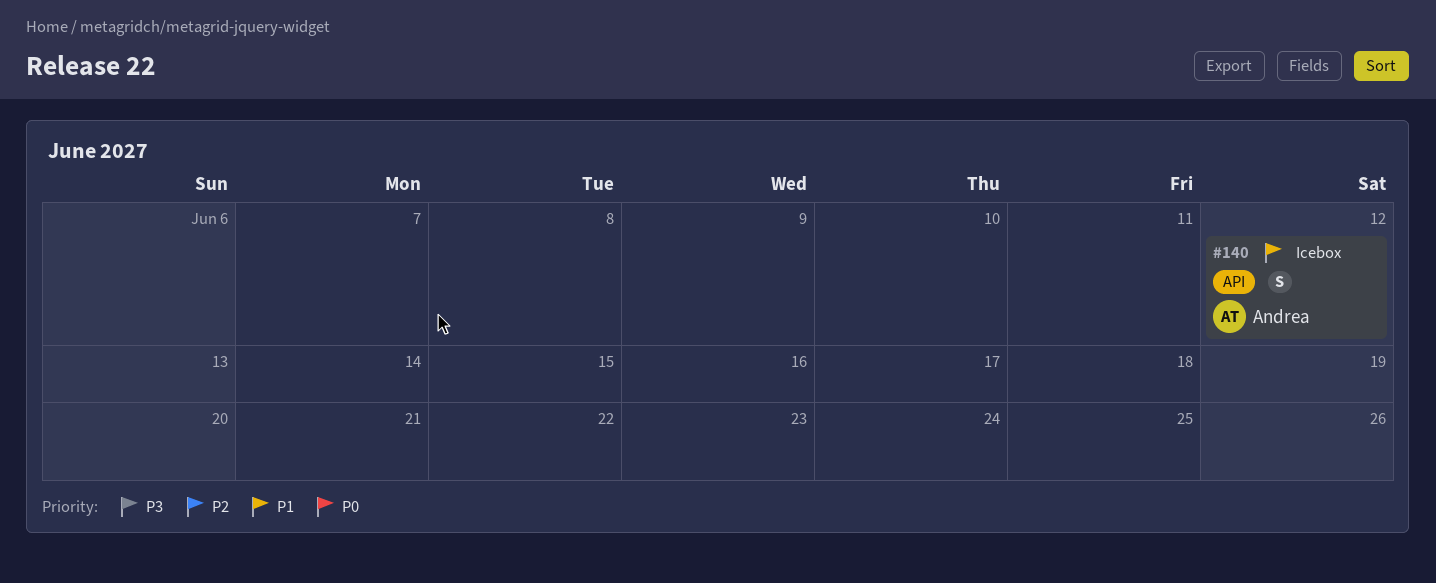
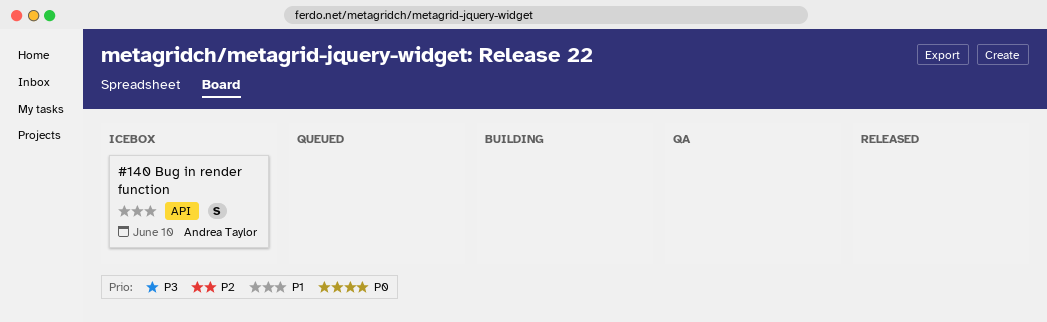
#140, due: Jun 12 -> Jun 10

